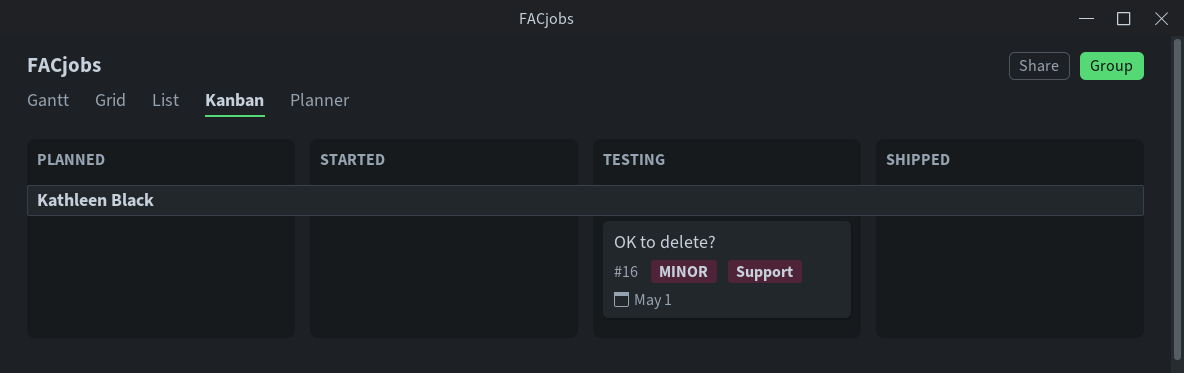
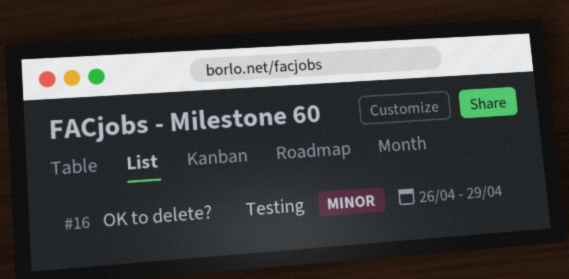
#16, due: May 1 -> Apr 29

